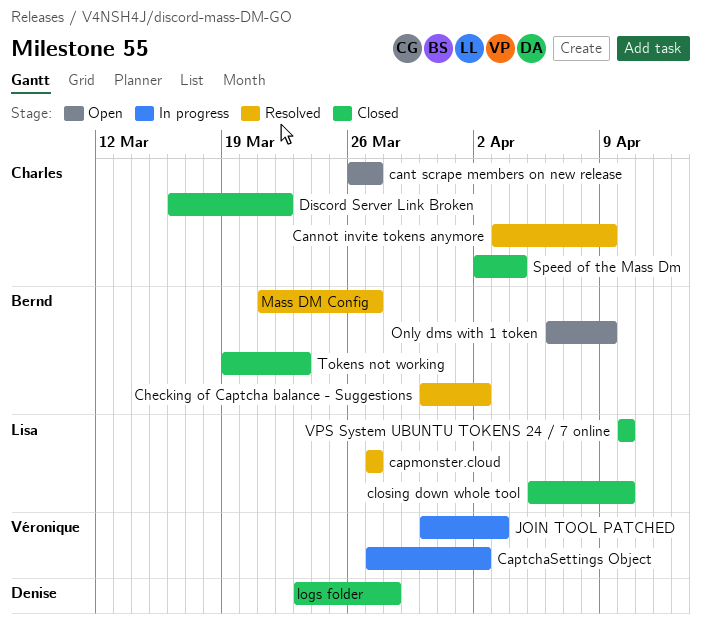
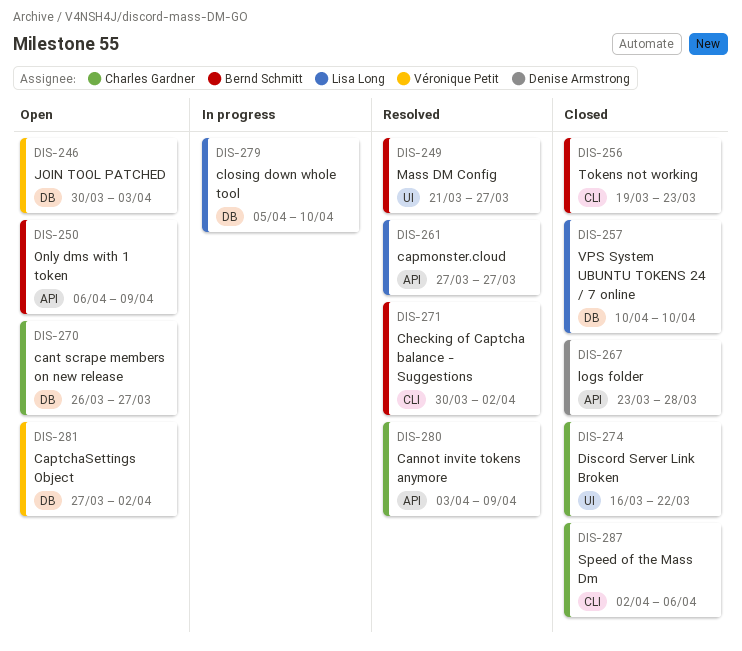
CaptchaSettings Object, status: In progress -> Open
closing down whole tool, status: Closed -> In progress
JOIN TOOL PATCHED, status: In progress -> Open
Speed of the Mass Dm, due: Apr 4 -> Apr 6

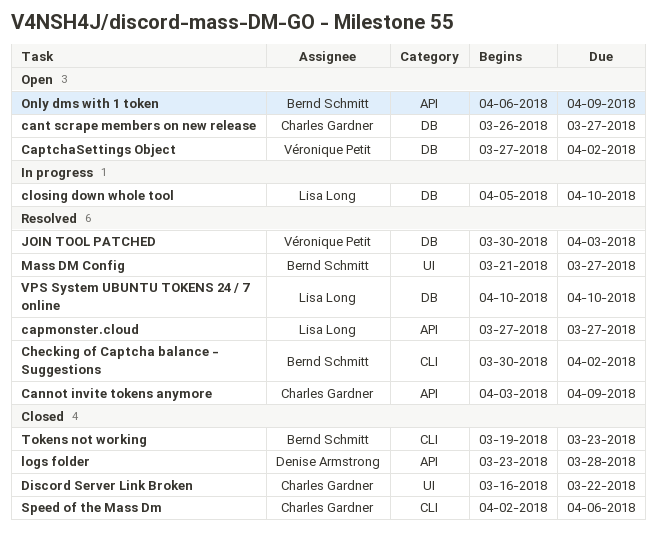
JOIN TOOL PATCHED, status: Open -> Resolved
VPS System UBUNTU TOKENS 24 / 7 online, status: Closed -> Resolved

